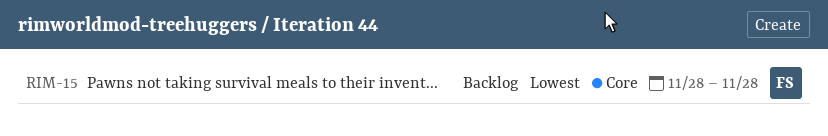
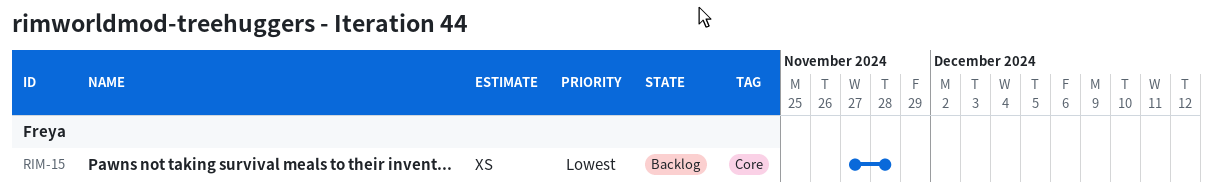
RIM-15, start: Nov 28 -> Nov 27

